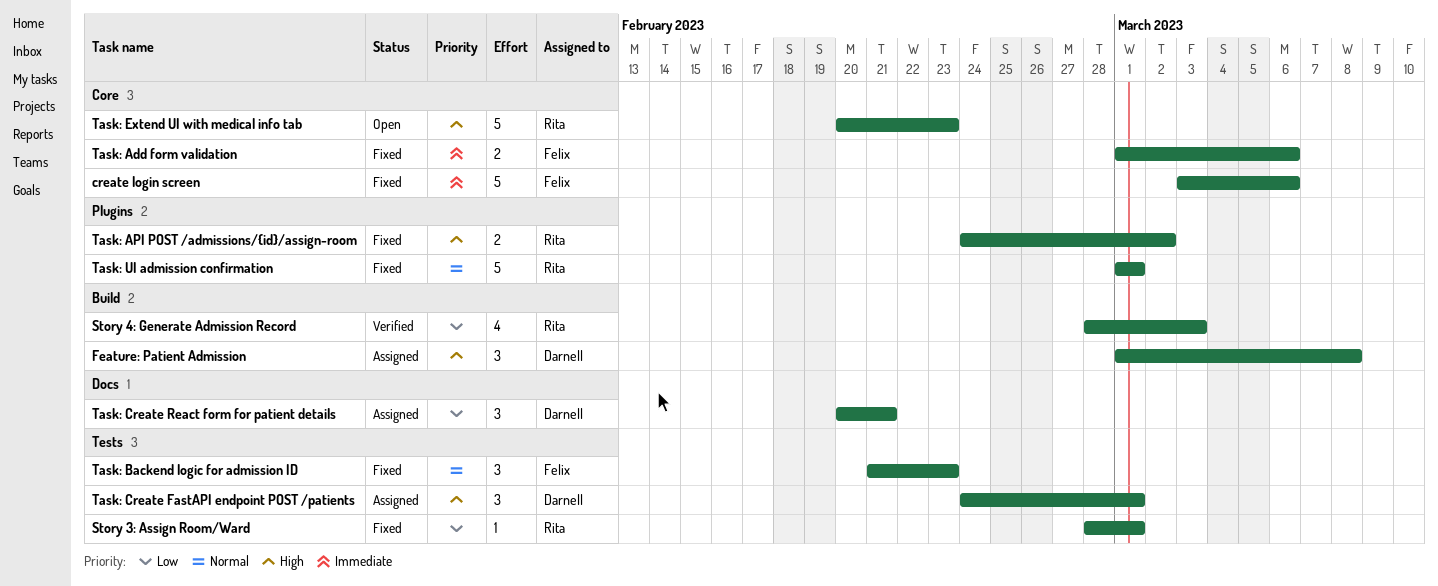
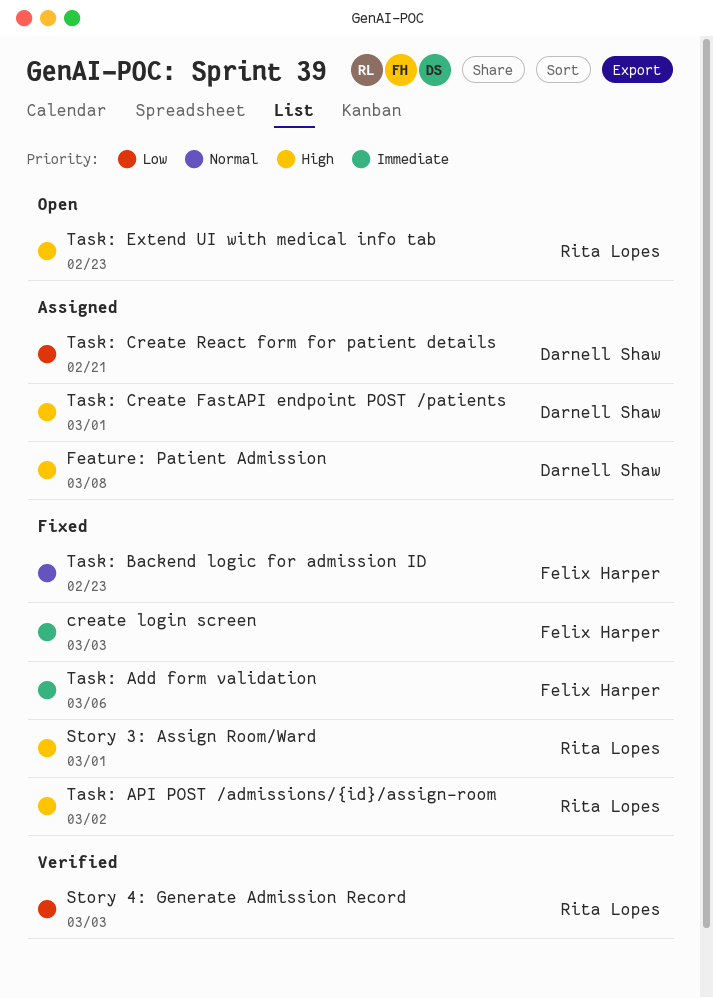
create login screen, due: Mar 6 -> Mar 3
Story 3: Assign Room/Ward, priority: Low -> High
Task: UI admission confirmation: present -> none

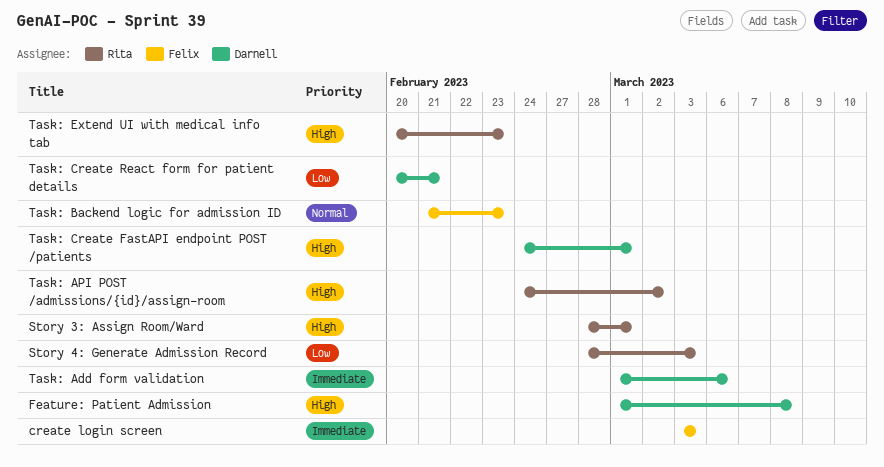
Task: Add form validation, owner: Felix Harper -> Darnell Shaw

